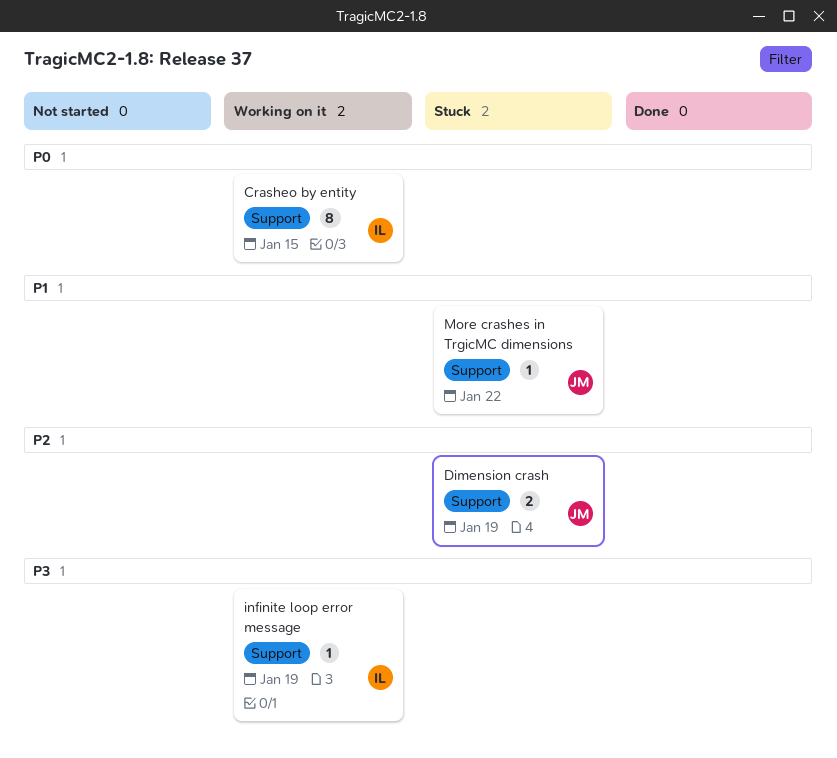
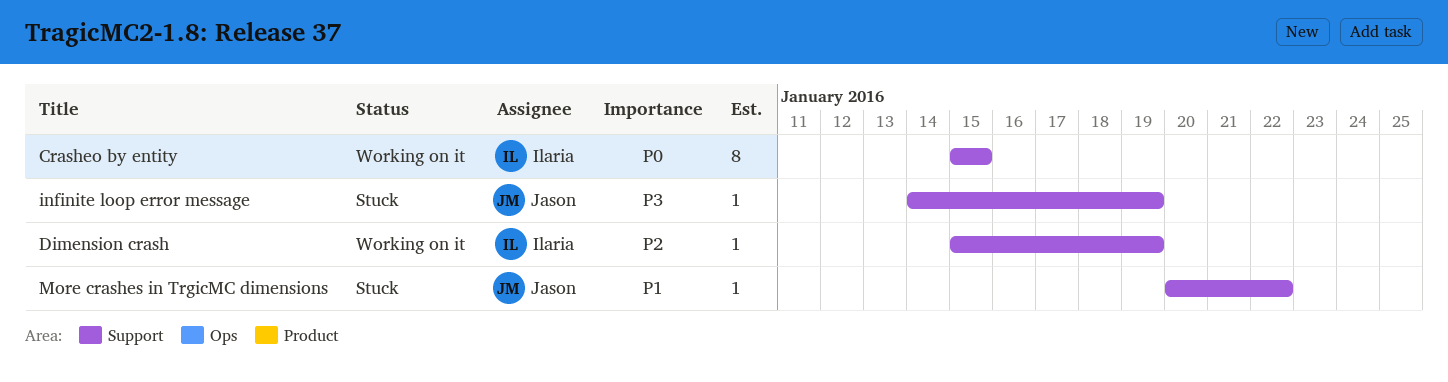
Dimension crash, status: Stuck -> Working on it
Dimension crash, owner: Jason -> Ilaria
Dimension crash, estimate: 2 -> 1
infinite loop error message, status: Working on it -> Stuck
infinite loop error message, owner: Ilaria -> Jason

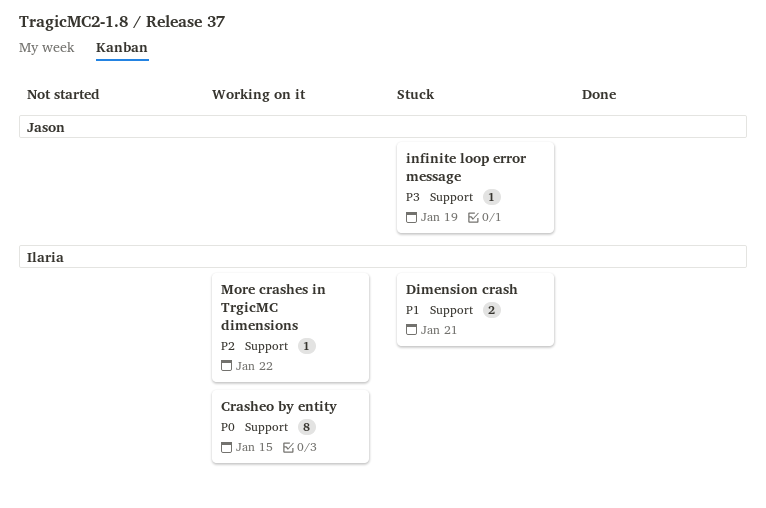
Dimension crash, status: Working on it -> Stuck
Dimension crash, priority: P2 -> P1
Dimension crash, estimate: 1 -> 2
Dimension crash, due: Jan 19 -> Jan 21
More crashes in TrgicMC dimensions, status: Stuck -> Working on it
More crashes in TrgicMC dimensions, owner: Jason -> Ilaria
More crashes in TrgicMC dimensions, priority: P1 -> P2

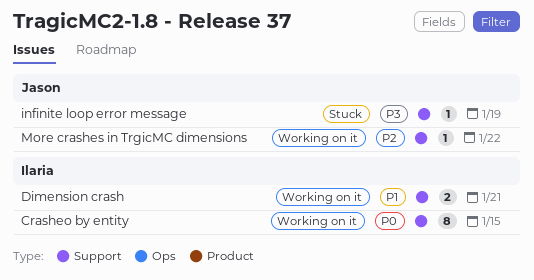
Dimension crash, status: Stuck -> Working on it
More crashes in TrgicMC dimensions, owner: Ilaria -> Jason

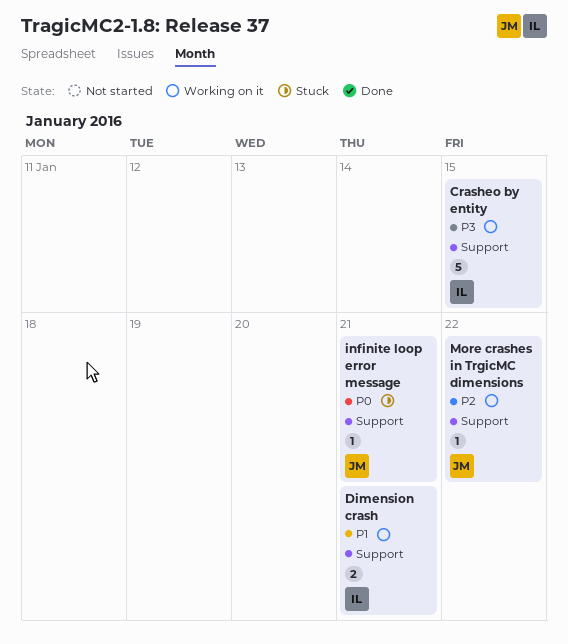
Crasheo by entity, priority: P0 -> P3
Crasheo by entity, estimate: 8 -> 5
infinite loop error message, priority: P3 -> P0
infinite loop error message, due: Jan 19 -> Jan 21

